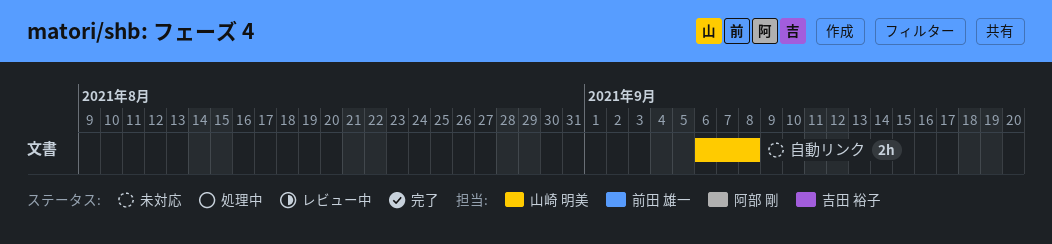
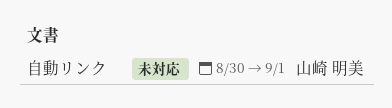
自動リンク, start: Sep 6 -> Aug 30
自動リンク, due: Sep 8 -> Sep 1

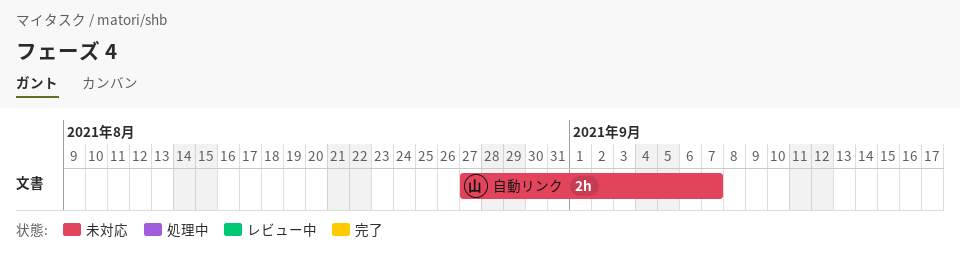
自動リンク, start: Aug 30 -> Aug 27
自動リンク, due: Sep 1 -> Sep 7

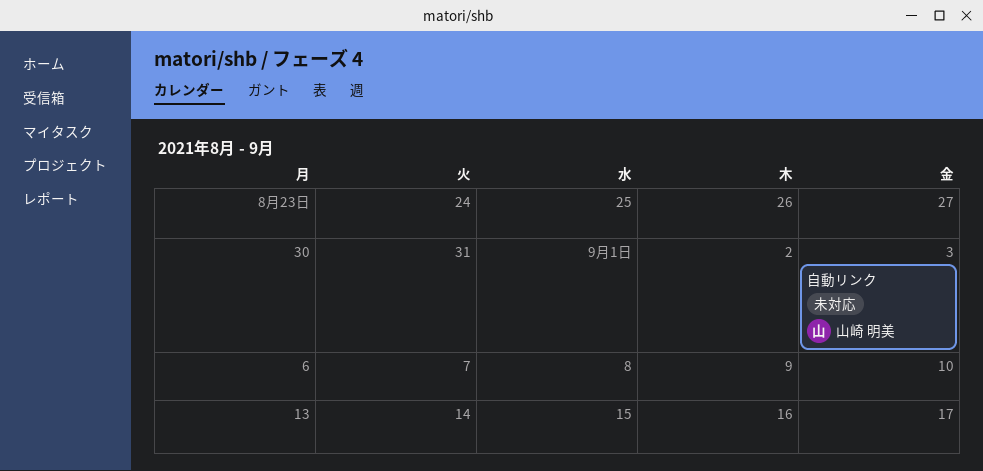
自動リンク, due: Sep 7 -> Sep 3

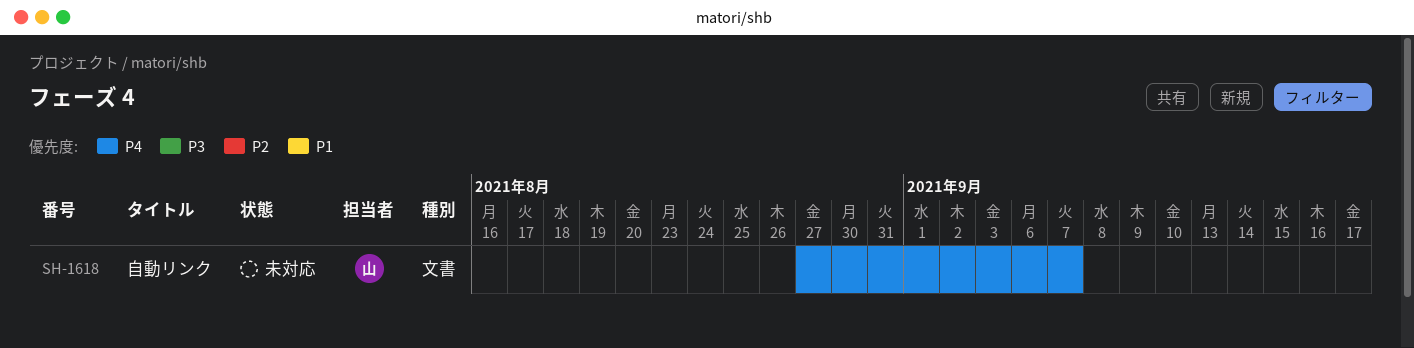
自動リンク, due: Sep 3 -> Sep 7

